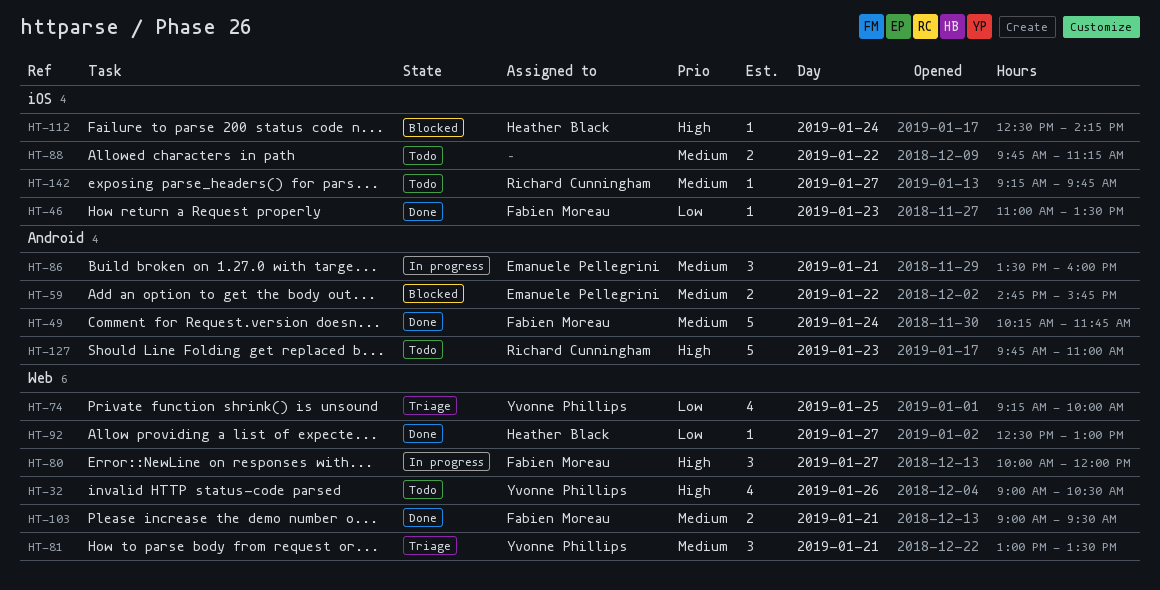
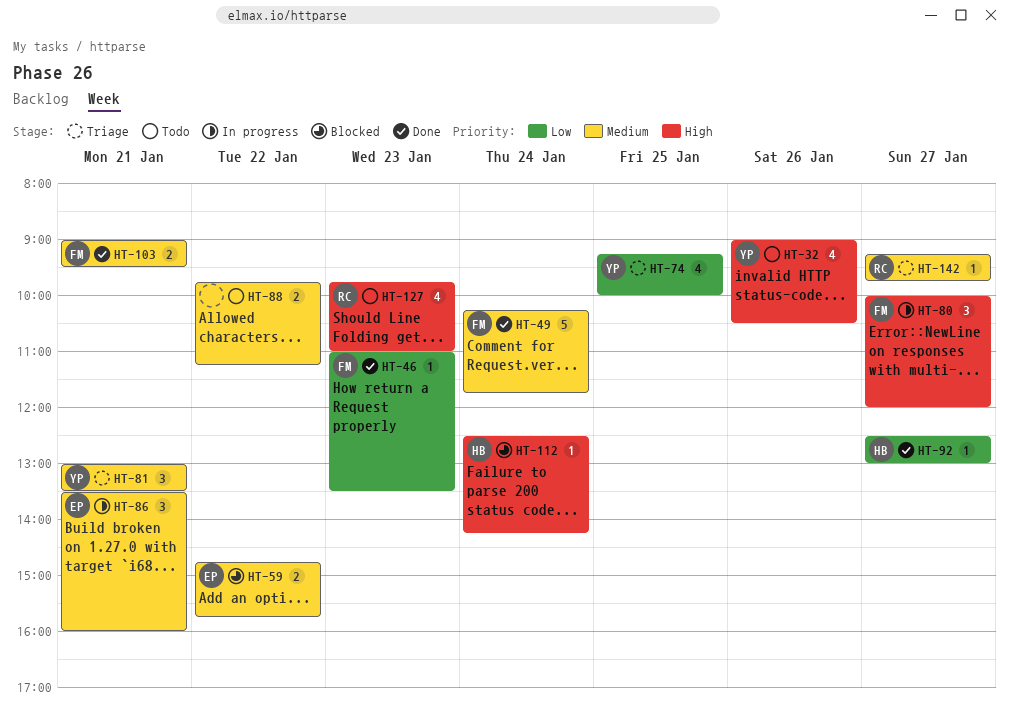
HT-127, estimate: 5 -> 4
HT-142, status: Todo -> Triage

